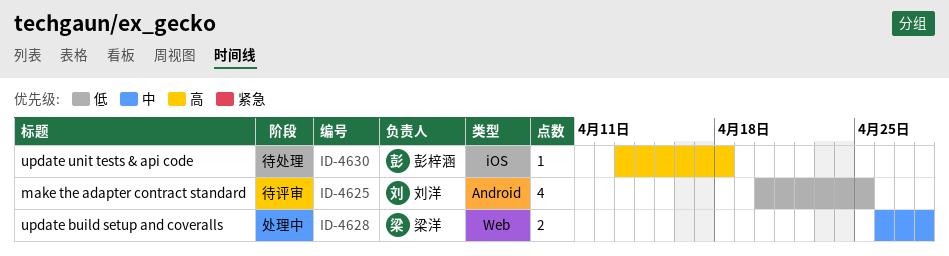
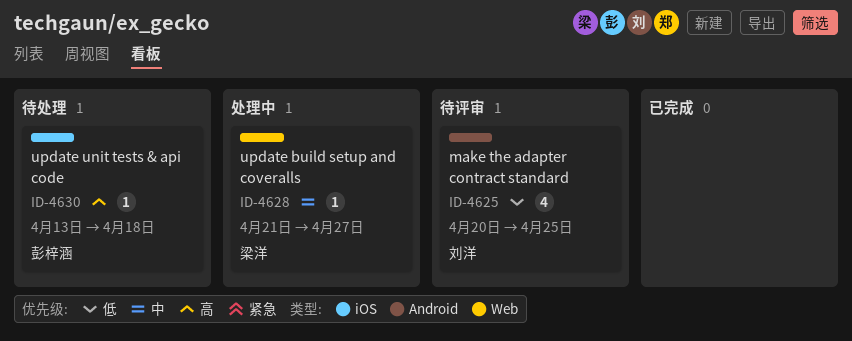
ID-4628, estimate: 2 -> 1
ID-4628, start: Apr 26 -> Apr 21
ID-4628, due: Apr 28 -> Apr 27

